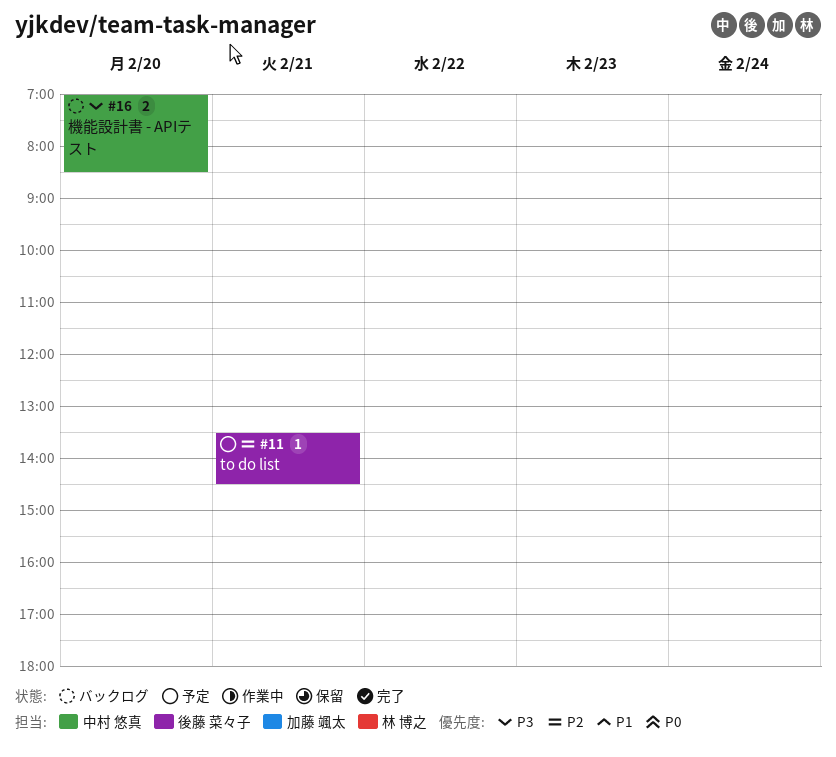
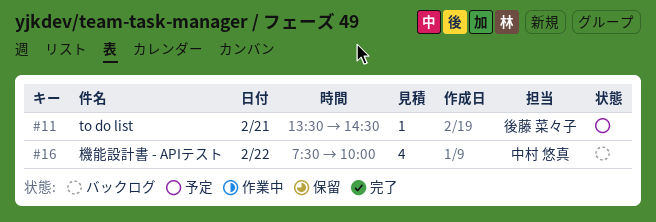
#16, estimate: 2 -> 4
#16, day: Feb 20 -> Feb 22
#16, begins: 07:00 -> 07:30
#16, ends: 08:30 -> 10:00

